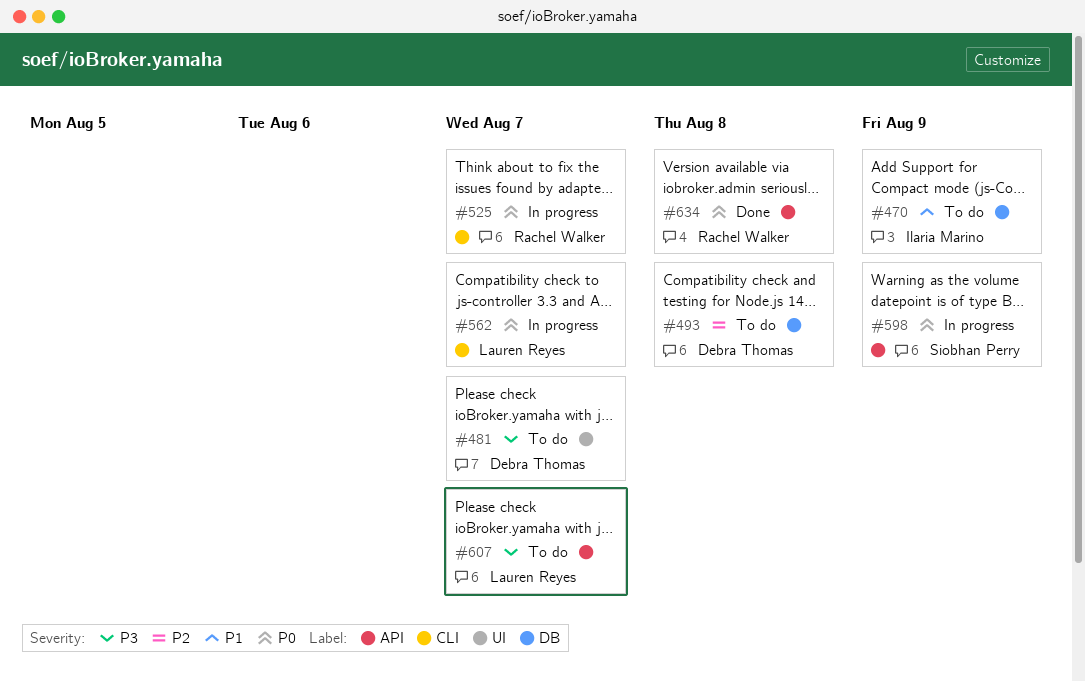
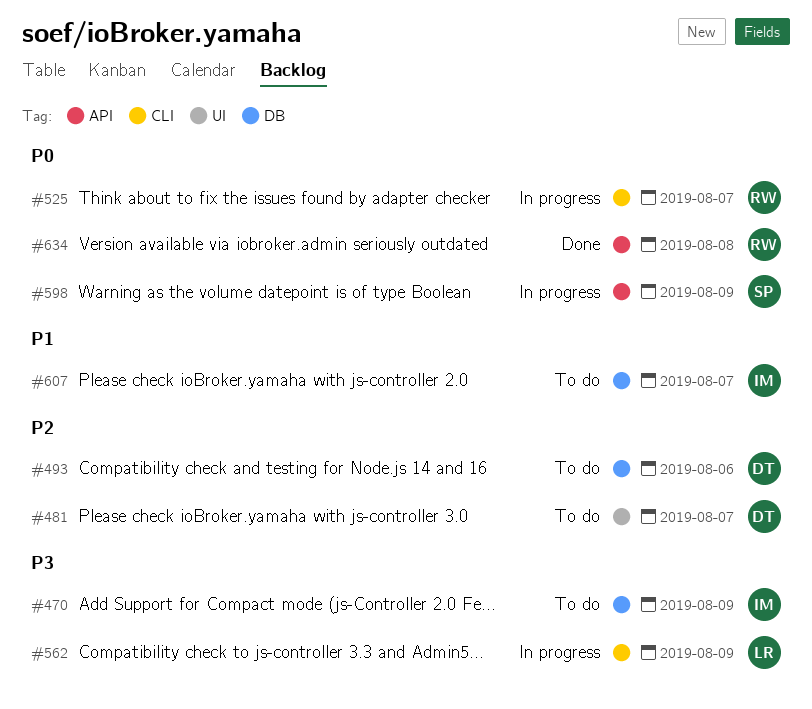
#470, priority: P1 -> P3
#481, priority: P3 -> P2
#493, due: Aug 8 -> Aug 6
#562, priority: P0 -> P3
#562, due: Aug 7 -> Aug 9
#607, owner: Lauren Reyes -> Ilaria Marino
#607, priority: P3 -> P1
#607, label: API -> DB

